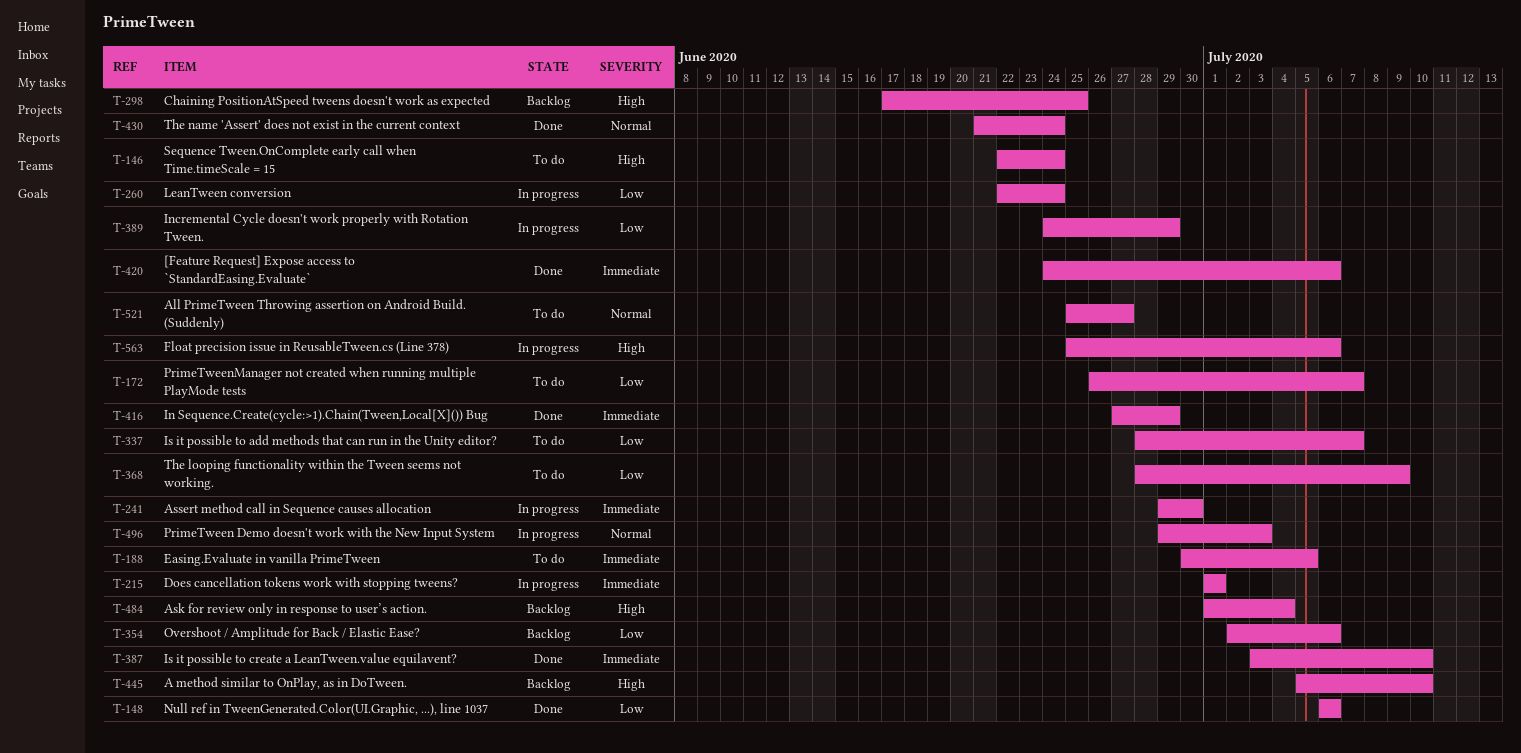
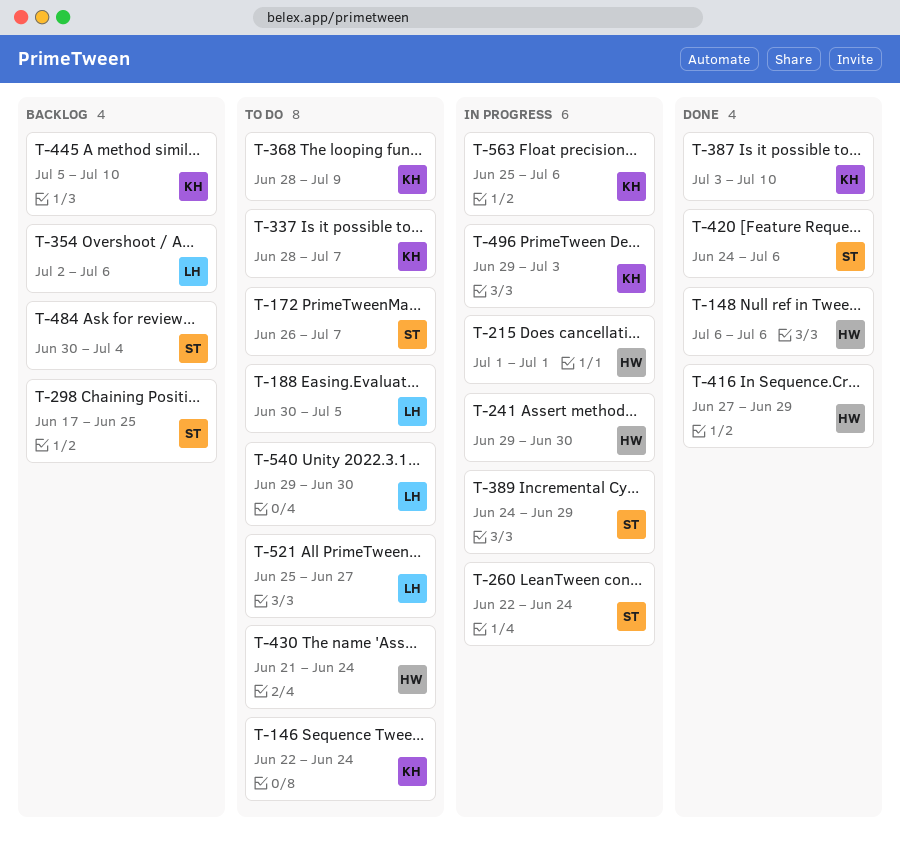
T-430, status: Done -> To do
T-484, start: Jul 1 -> Jun 30
T-540: none -> present

